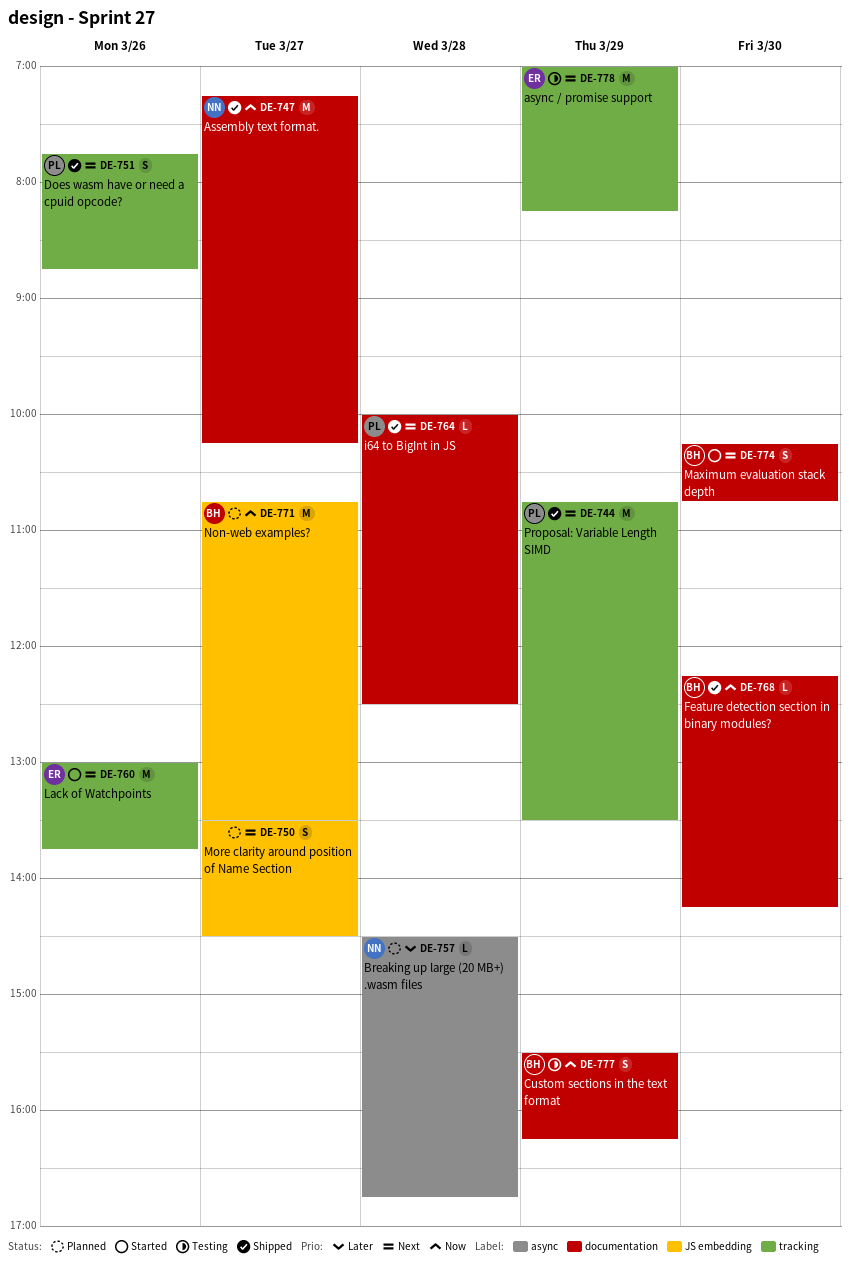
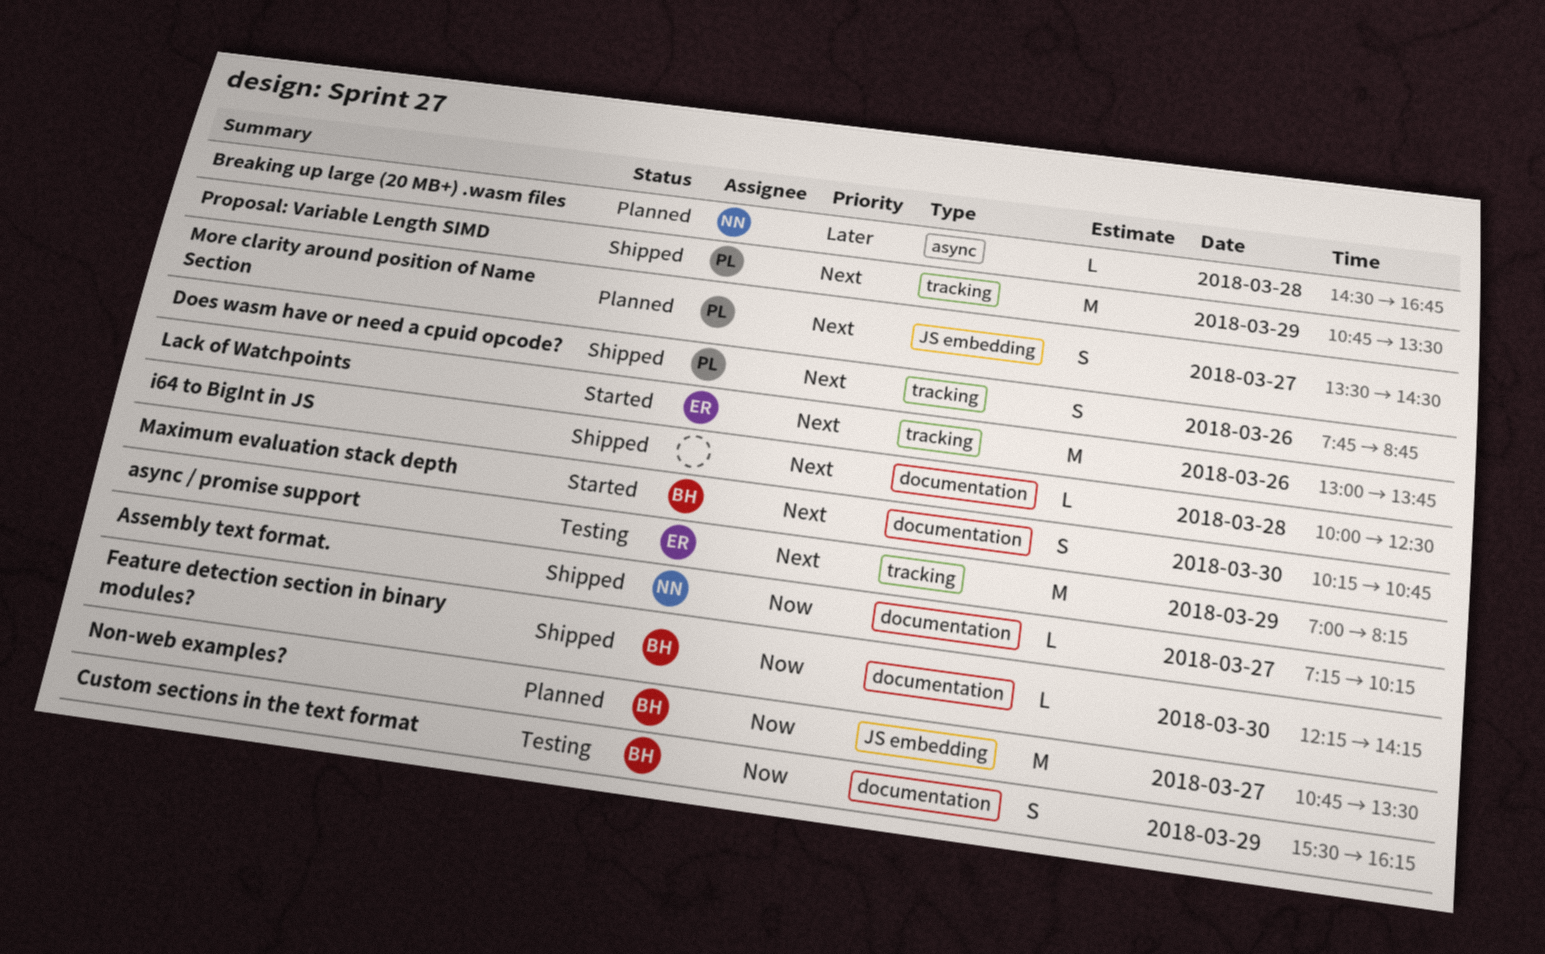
Assembly text format., estimate: M -> L
i64 to BigInt in JS, owner: PL -> none
More clarity around position of Name Section, owner: none -> PL

